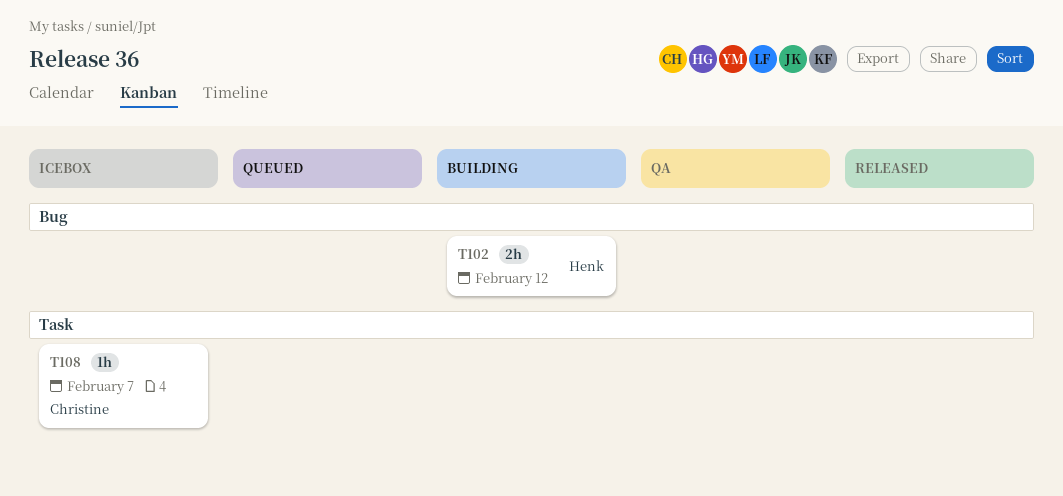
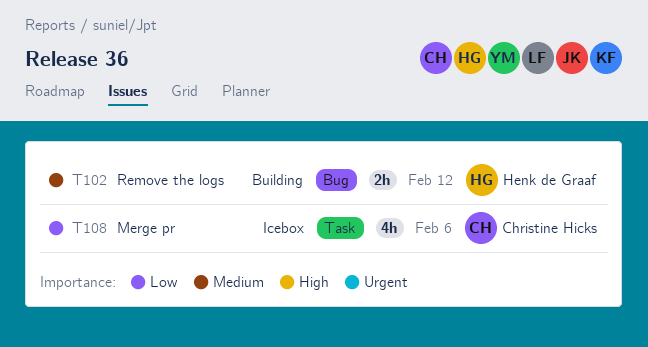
T108, estimate: 1h -> 4h
T108, due: Feb 7 -> Feb 6

